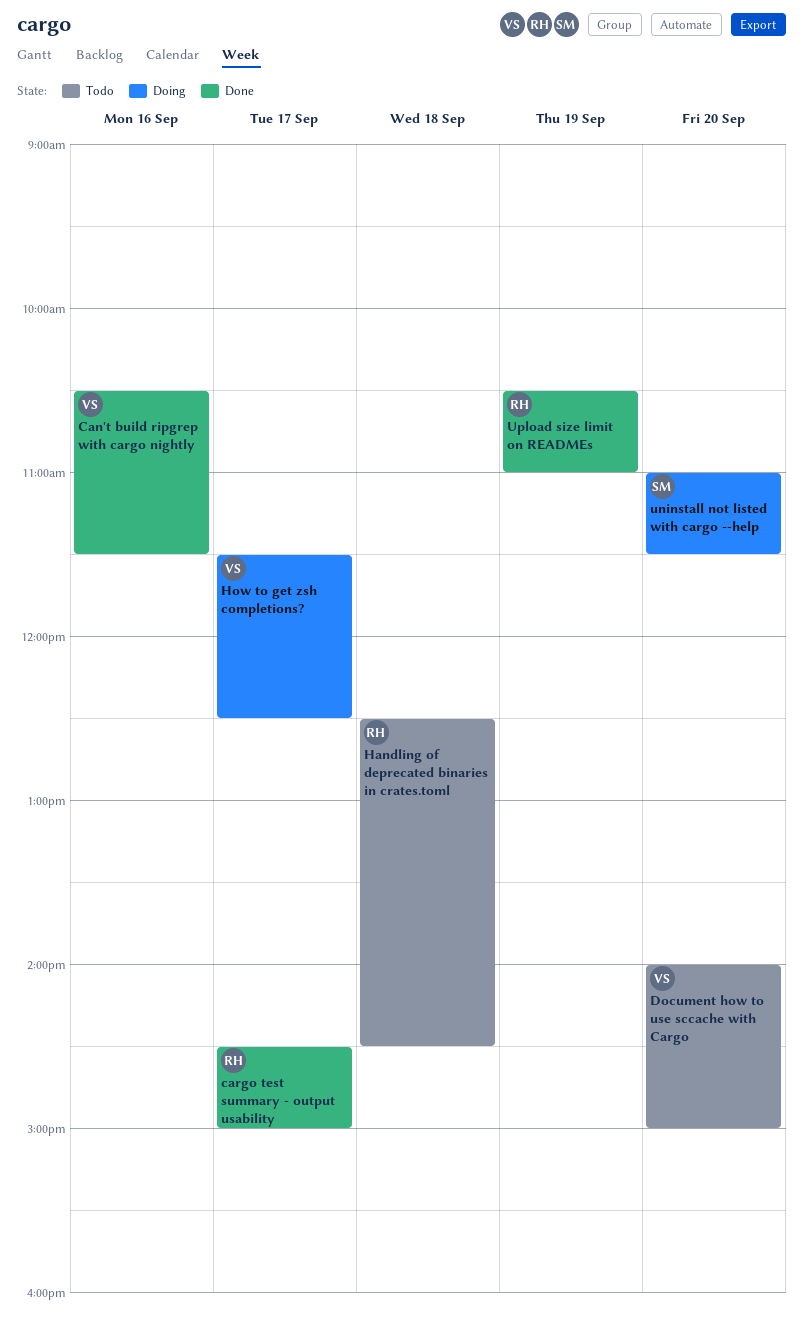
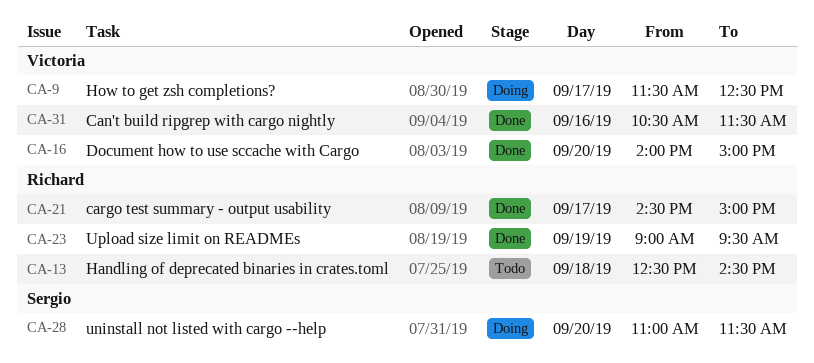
Document how to use sccache with Cargo, status: Todo -> Done
Upload size limit on READMEs, begins: 10:30 -> 09:00
Upload size limit on READMEs, ends: 11:00 -> 09:30

